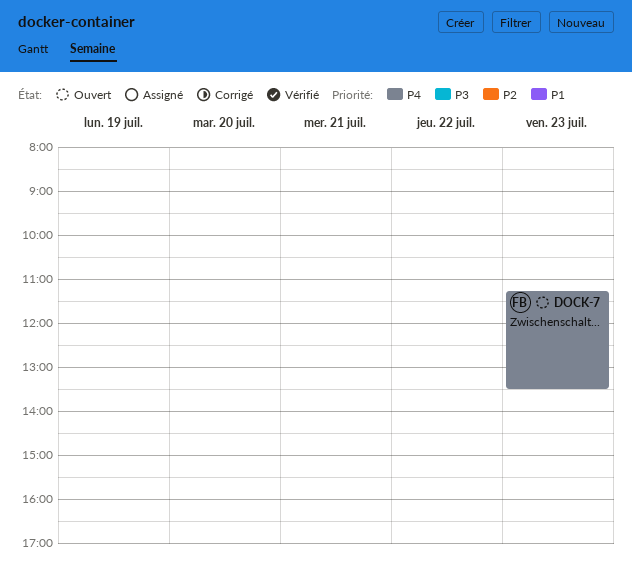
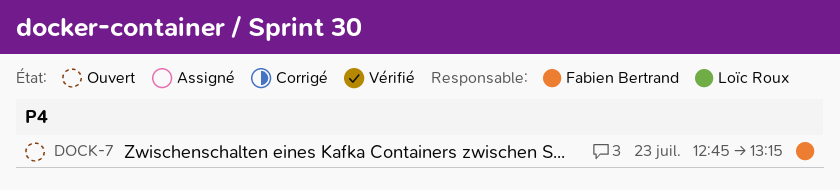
DOCK-7, begins: 11:15 -> 12:45
DOCK-7, ends: 13:30 -> 13:15

